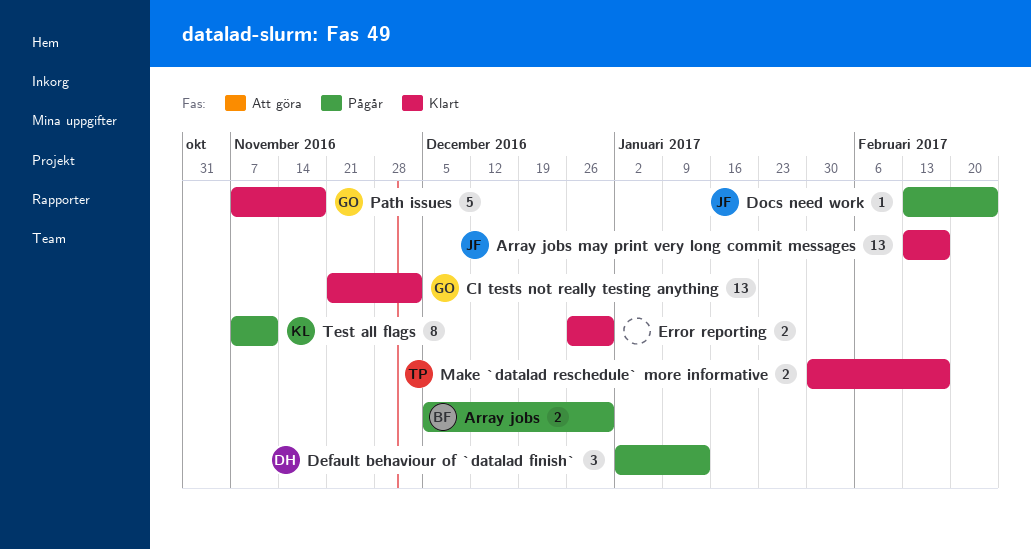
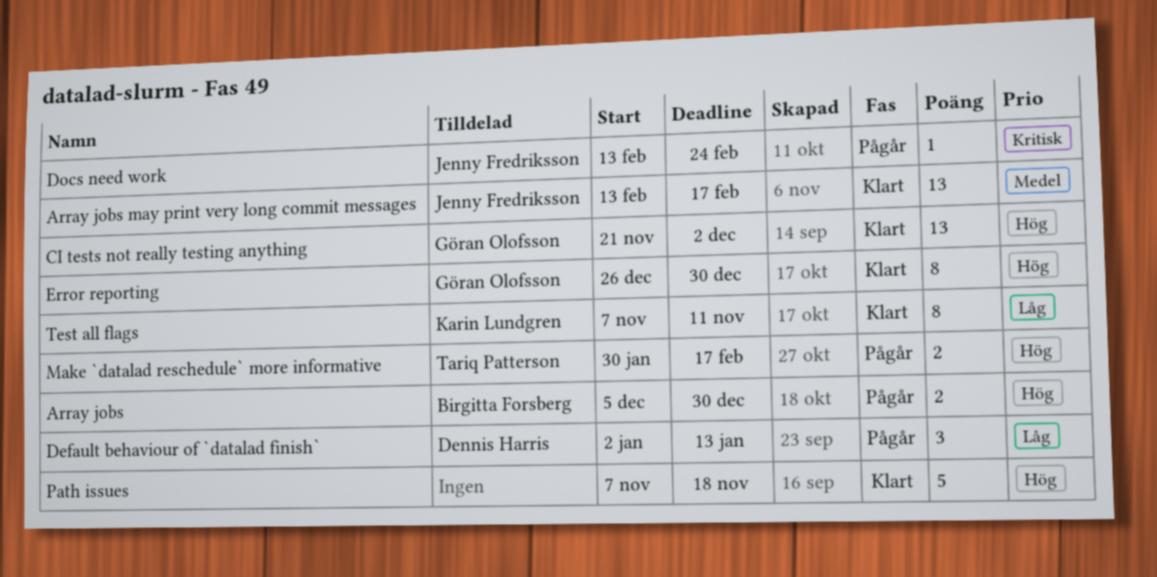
Error reporting, owner: none -> Göran Olofsson
Error reporting, estimate: 2 -> 8
Make `datalad reschedule` more informative, status: Klart -> Pågår
Path issues, owner: Göran Olofsson -> none
Test all flags, status: Pågår -> Klart

